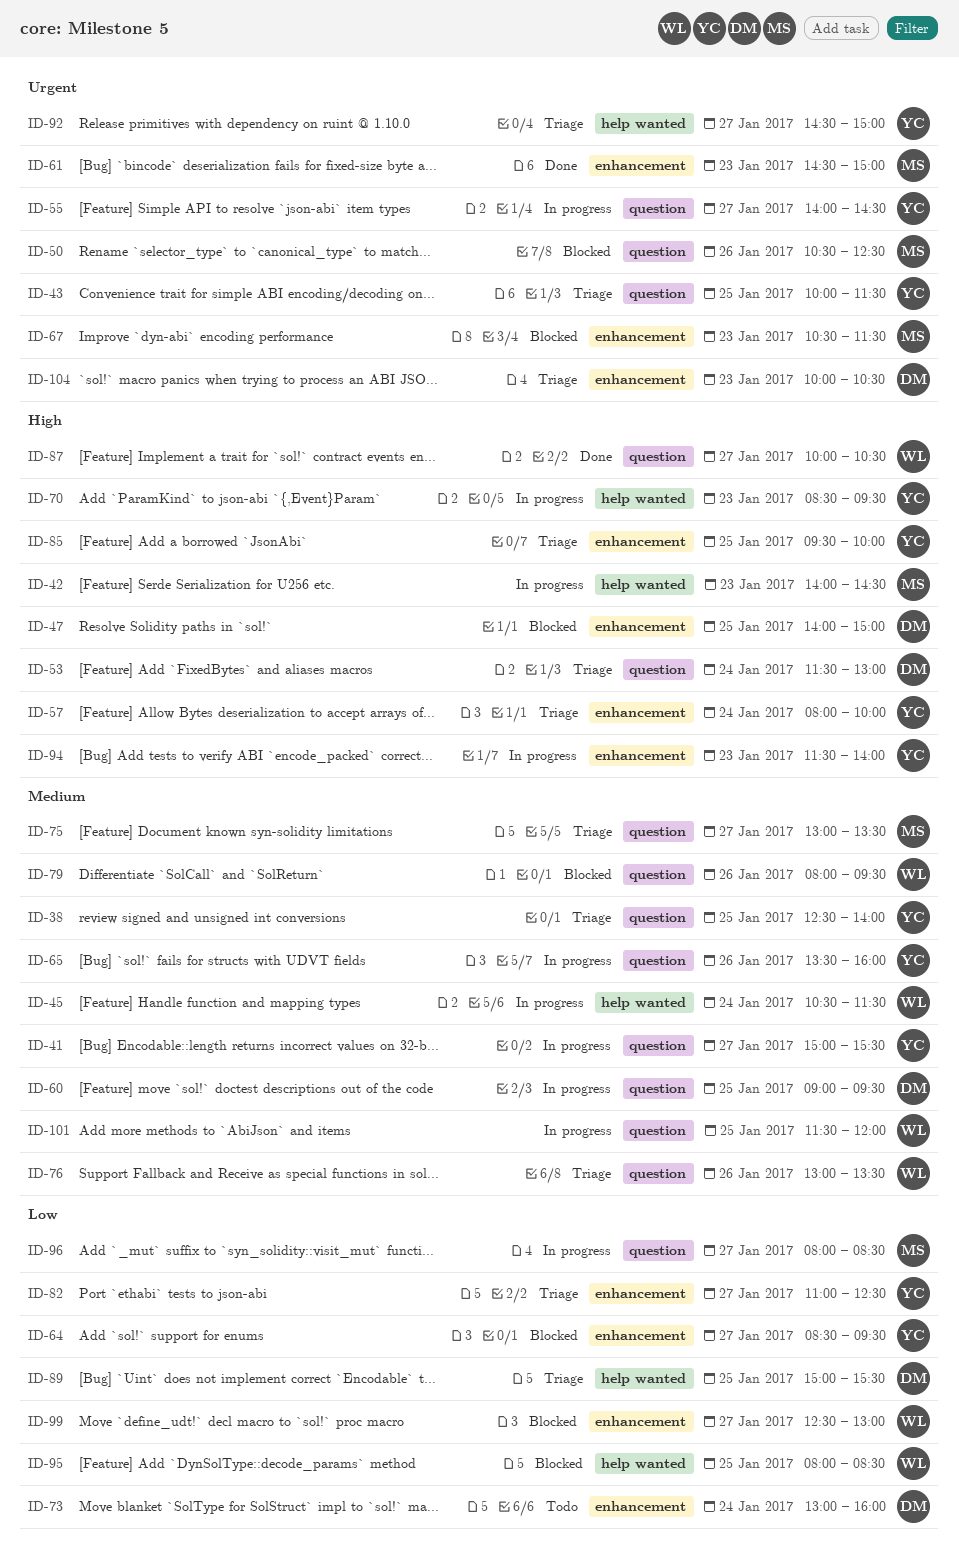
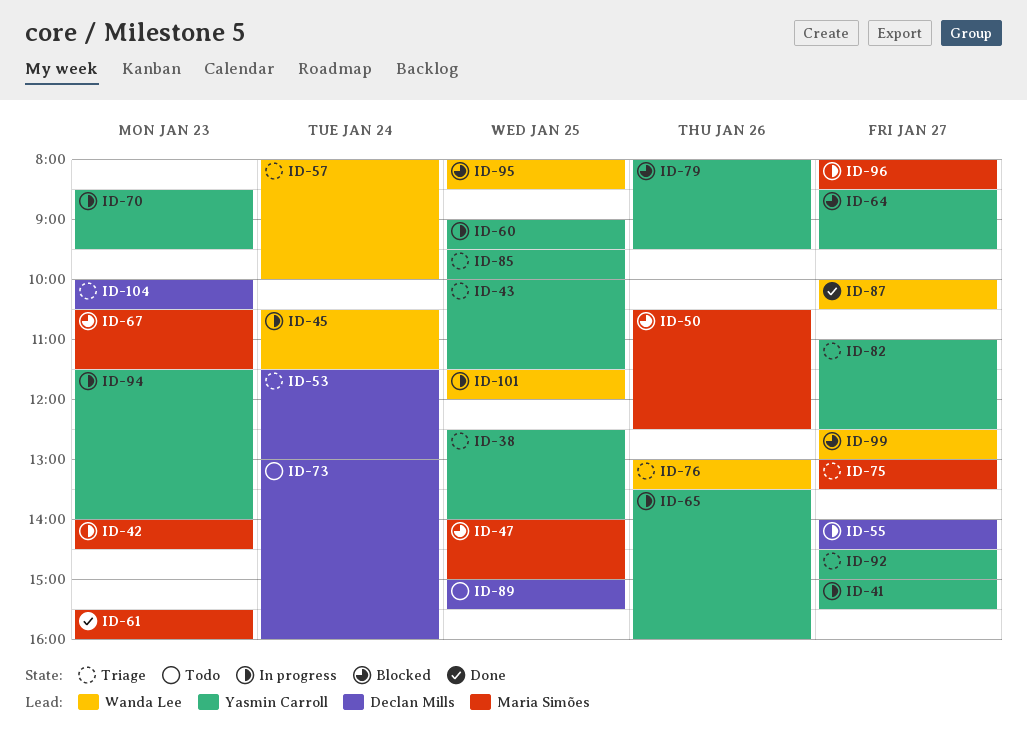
ID-47, owner: Declan Mills -> Maria Simões
ID-55, owner: Yasmin Carroll -> Declan Mills
ID-57, owner: Yasmin Carroll -> Wanda Lee
ID-60, owner: Declan Mills -> Yasmin Carroll
ID-61, begins: 14:30 -> 15:30
ID-61, ends: 15:00 -> 16:00
ID-79, owner: Wanda Lee -> Yasmin Carroll
ID-89, status: Triage -> Todo

